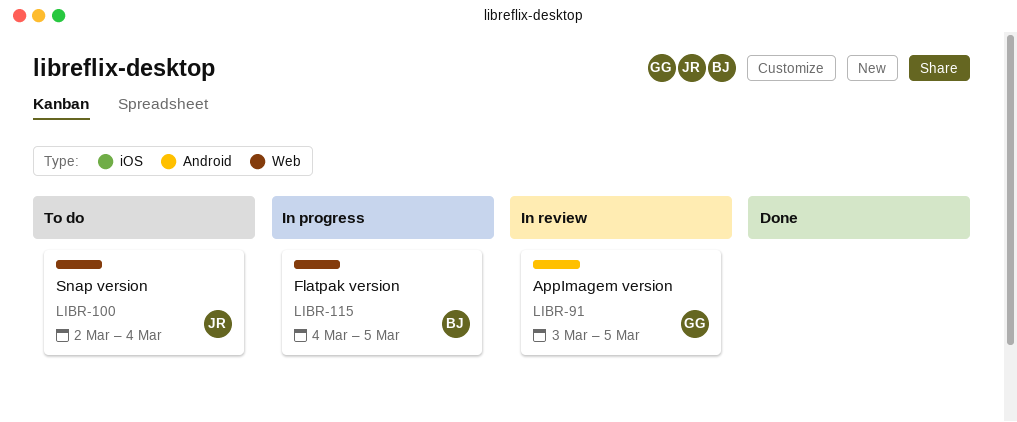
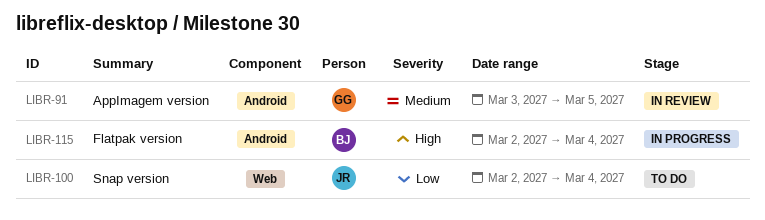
LIBR-115, label: Web -> Android
LIBR-115, start: Mar 4 -> Mar 2
LIBR-115, due: Mar 5 -> Mar 4

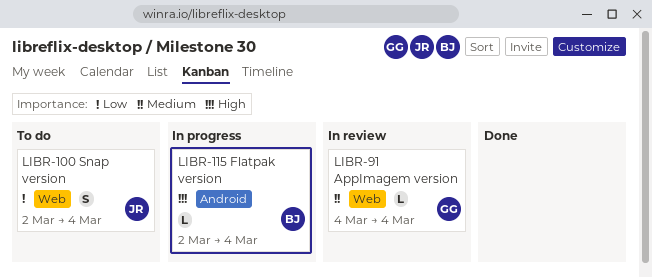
LIBR-91, label: Android -> Web
LIBR-91, start: Mar 3 -> Mar 4
LIBR-91, due: Mar 5 -> Mar 4

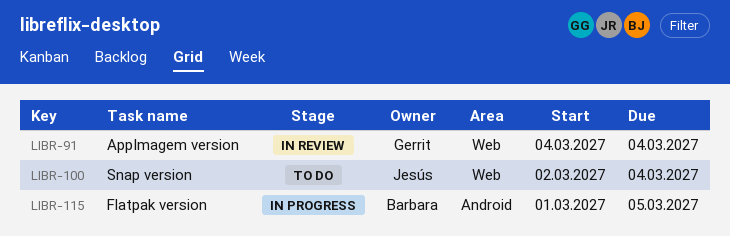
LIBR-115, start: Mar 2 -> Mar 1
LIBR-115, due: Mar 4 -> Mar 5

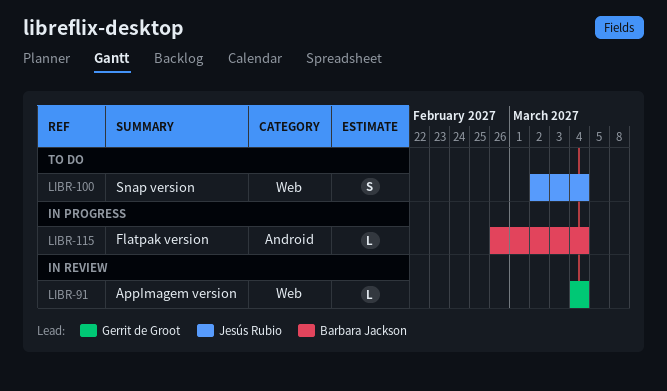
LIBR-115, start: Mar 1 -> Feb 26
LIBR-115, due: Mar 5 -> Mar 4

